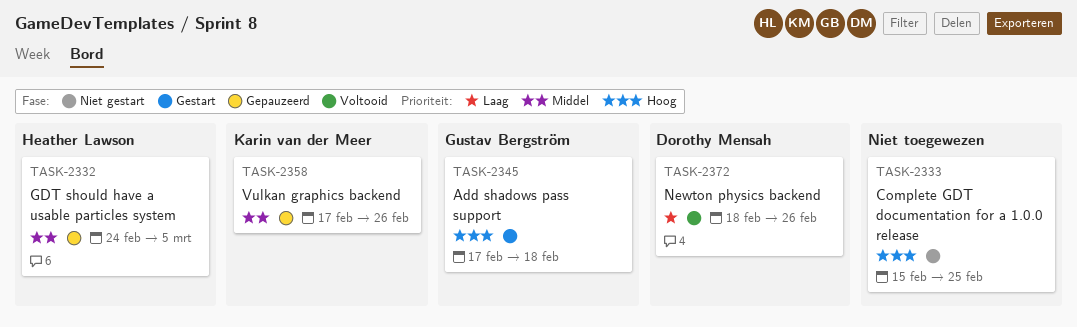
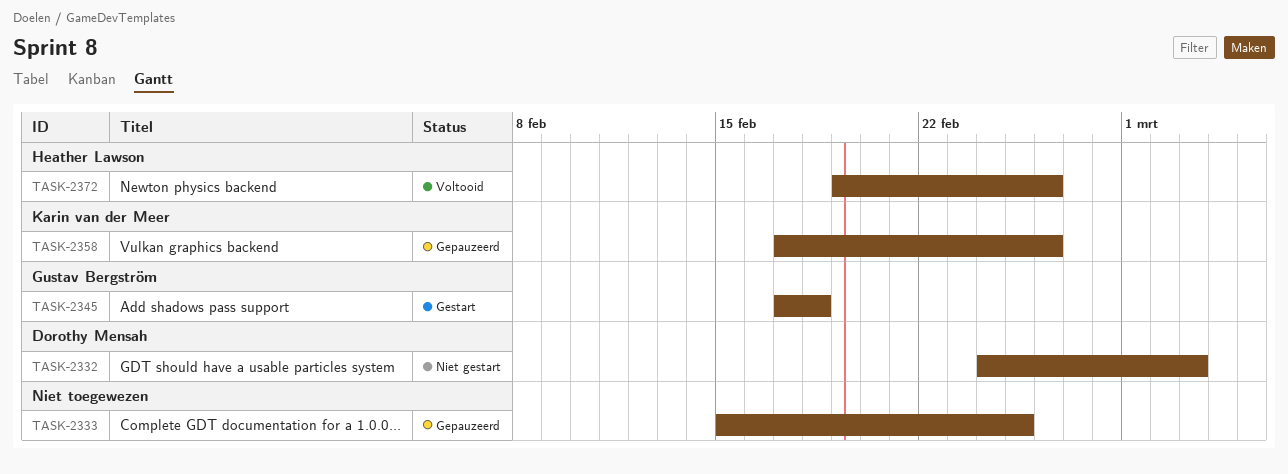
TASK-2332, status: Gepauzeerd -> Niet gestart
TASK-2332, owner: Heather Lawson -> Dorothy Mensah
TASK-2332, due: Mar 5 -> Mar 3
TASK-2333, status: Niet gestart -> Gepauzeerd
TASK-2372, owner: Dorothy Mensah -> Heather Lawson
TASK-2372, start: Feb 18 -> Feb 19

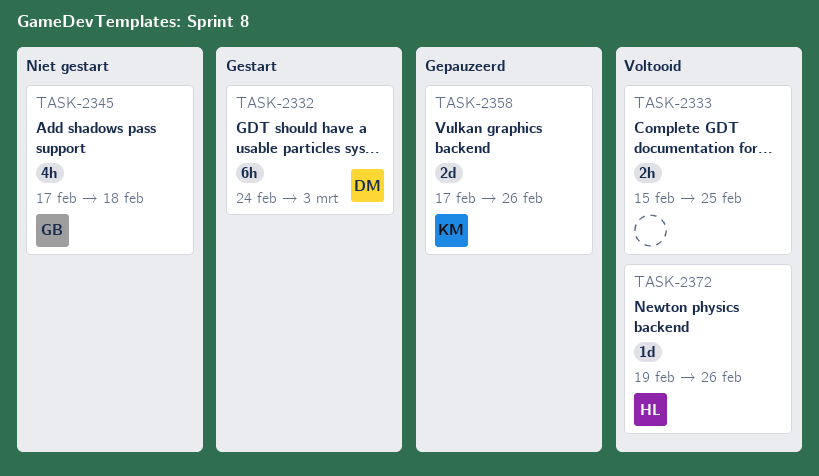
TASK-2332, status: Niet gestart -> Gestart
TASK-2333, status: Gepauzeerd -> Voltooid
TASK-2345, status: Gestart -> Niet gestart

